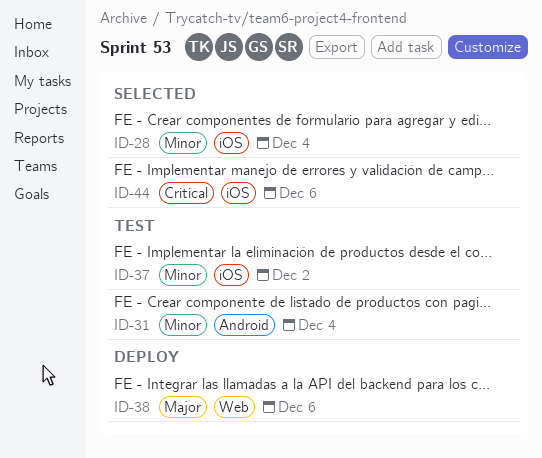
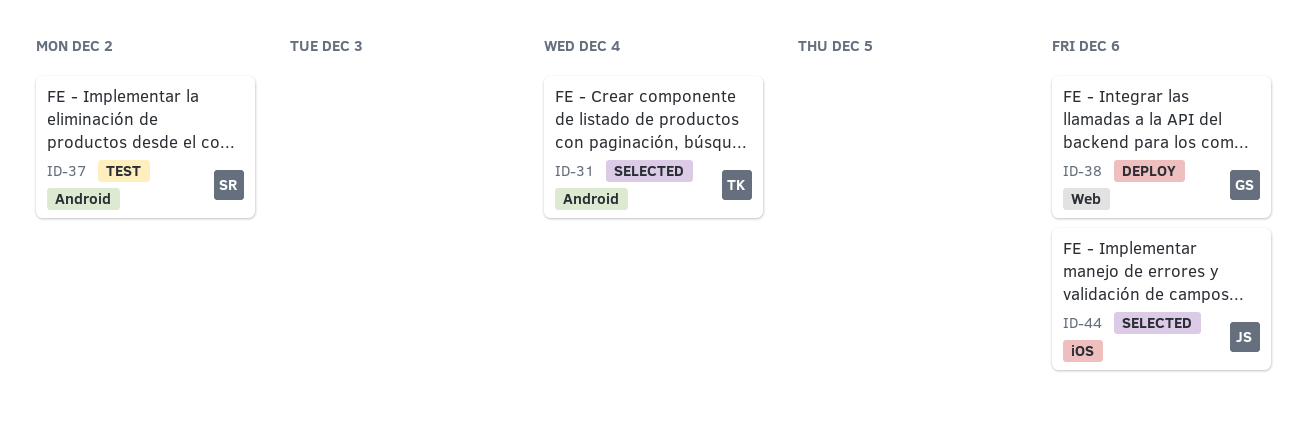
ID-28: present -> none
ID-31, status: Test -> Selected
ID-37, label: iOS -> Android

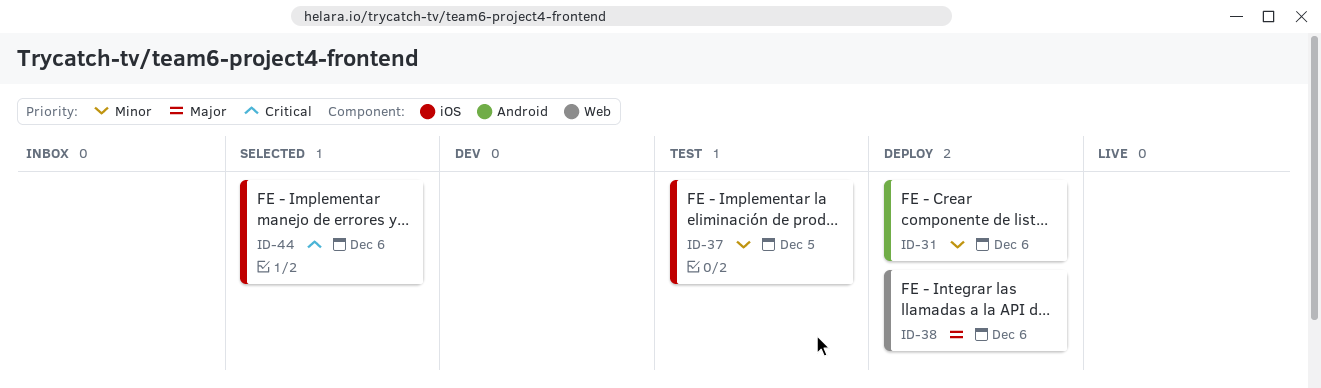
ID-31, status: Selected -> Deploy
ID-31, due: Dec 4 -> Dec 6
ID-37, label: Android -> iOS
ID-37, due: Dec 2 -> Dec 5

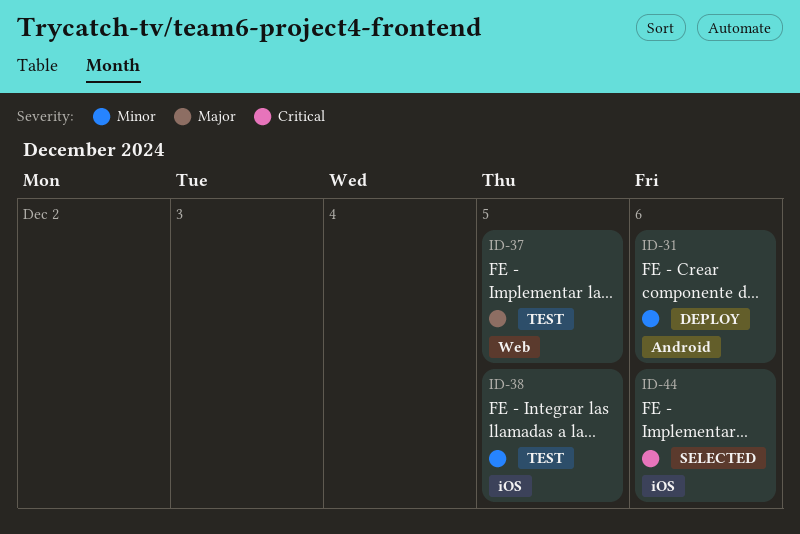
ID-37, priority: Minor -> Major
ID-37, label: iOS -> Web
ID-38, status: Deploy -> Test
ID-38, priority: Major -> Minor
ID-38, label: Web -> iOS
ID-38, due: Dec 6 -> Dec 5

